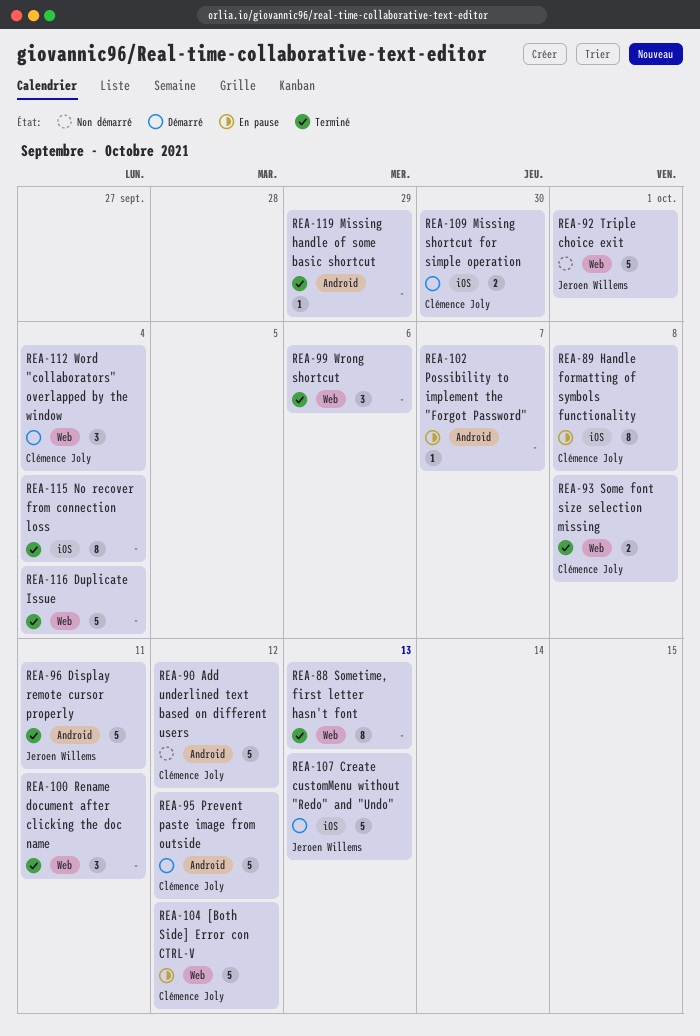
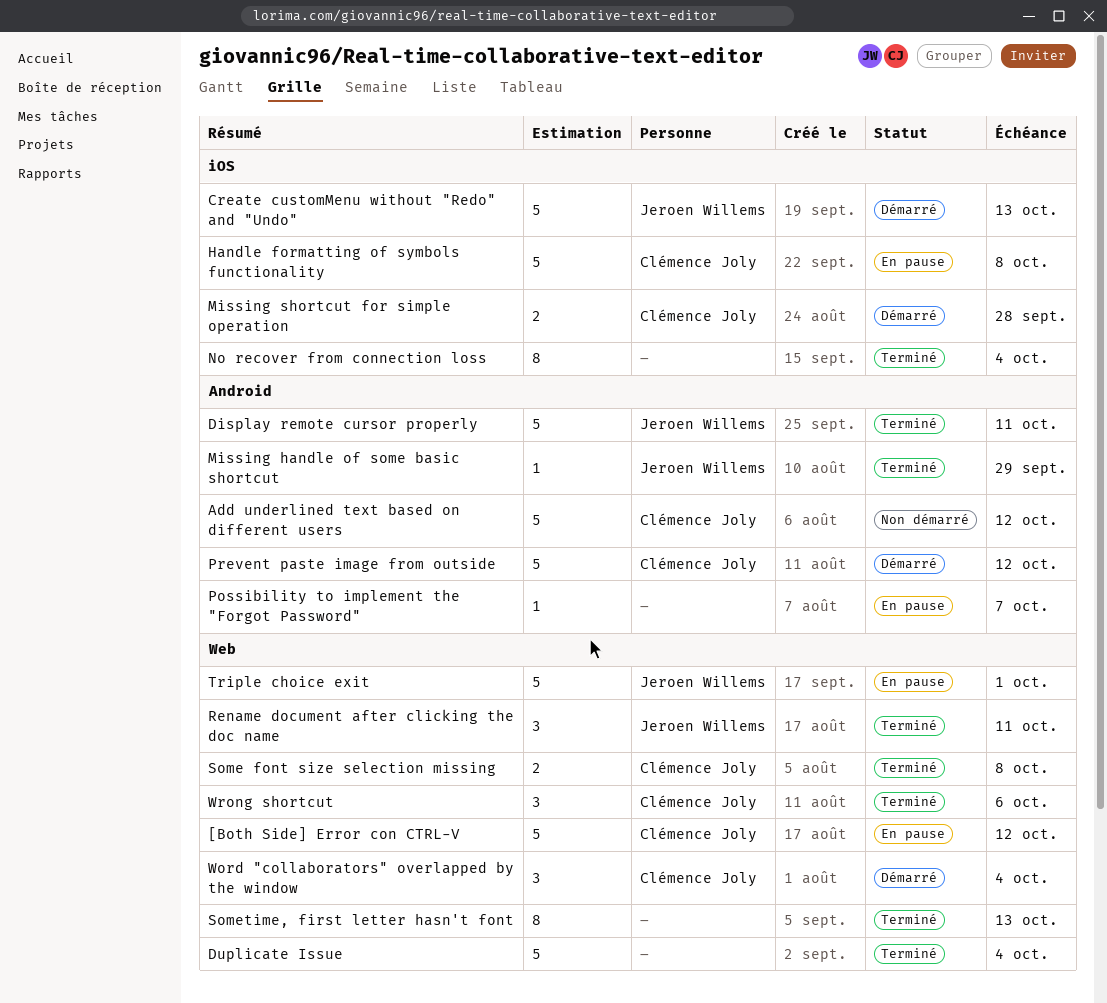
Handle formatting of symbols functionality, estimate: 8 -> 5
Missing handle of some basic shortcut, owner: none -> Jeroen Willems
Missing shortcut for simple operation, due: Sep 30 -> Sep 28
Rename document after clicking the doc name, owner: none -> Jeroen Willems
Triple choice exit, status: Non démarré -> En pause
Wrong shortcut, owner: none -> Clémence Joly

